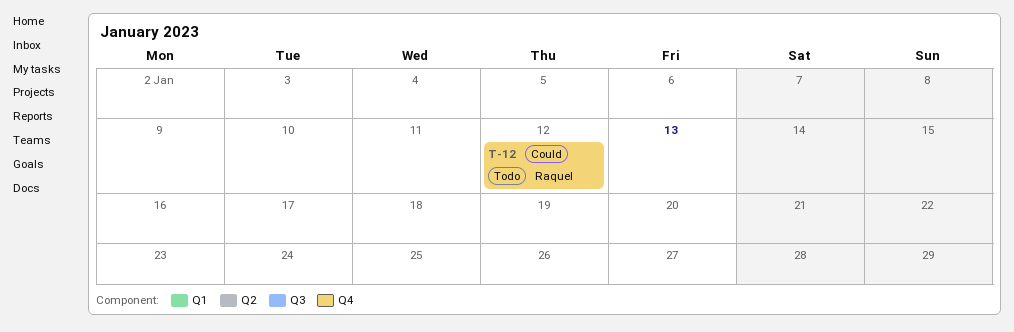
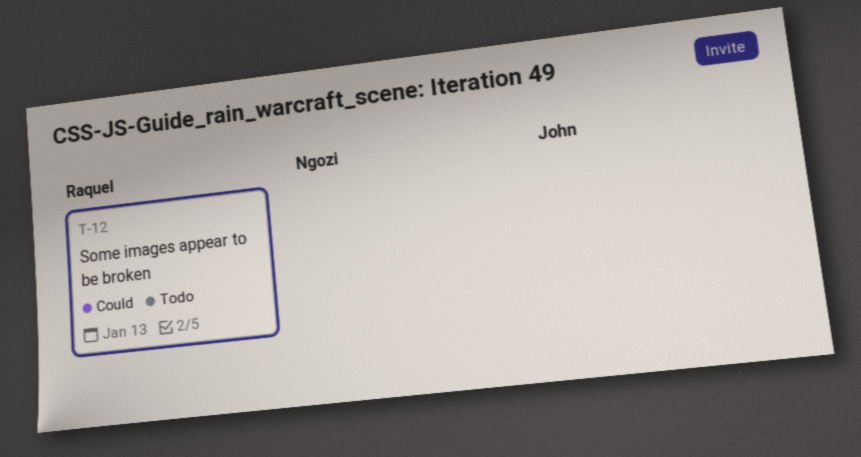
T-12, due: Jan 12 -> Jan 13

